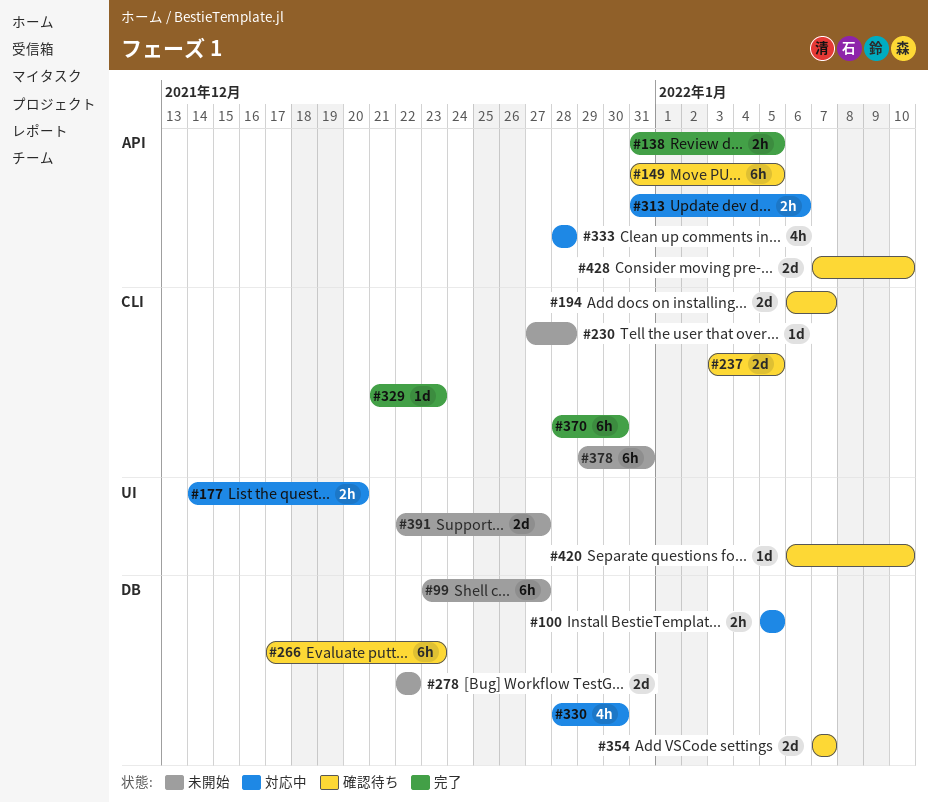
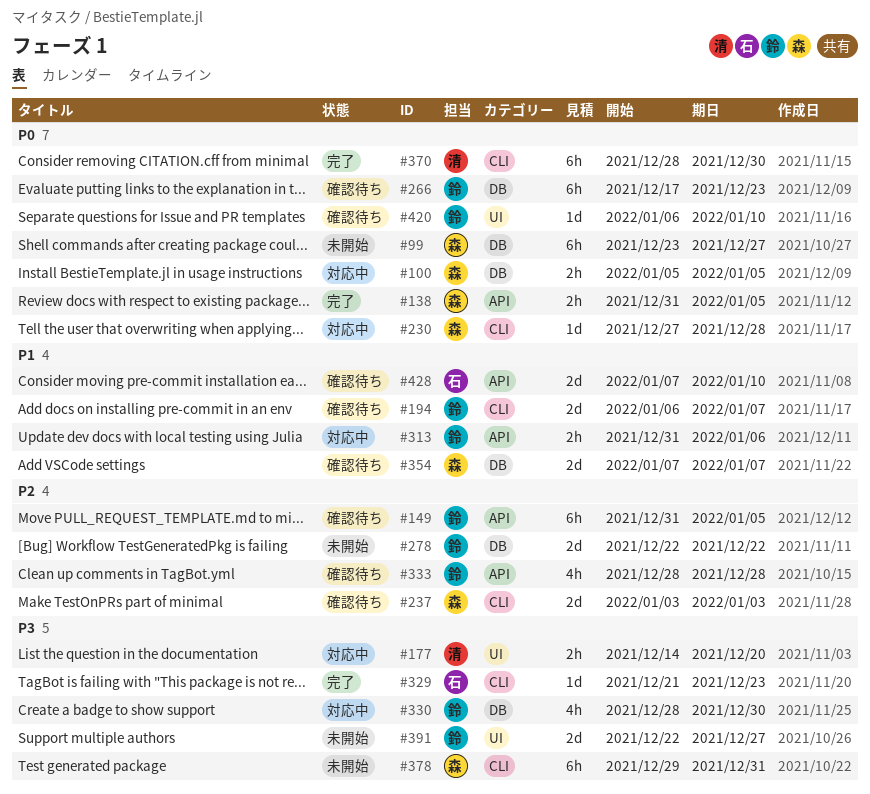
#230, status: 未開始 -> 対応中
#237, due: Jan 5 -> Jan 3
#333, status: 対応中 -> 確認待ち

